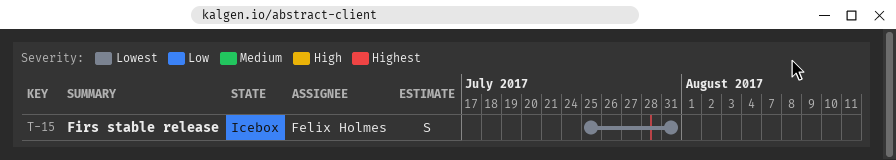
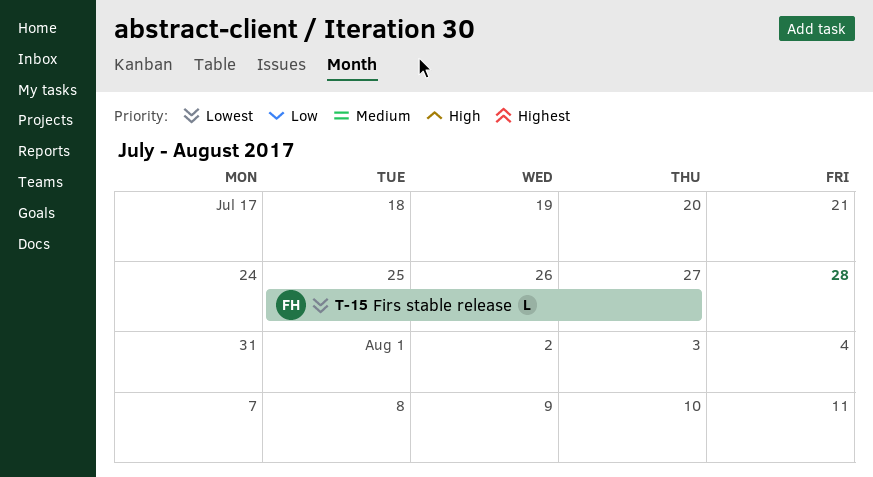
T-15, estimate: S -> L
T-15, due: Jul 31 -> Jul 27

